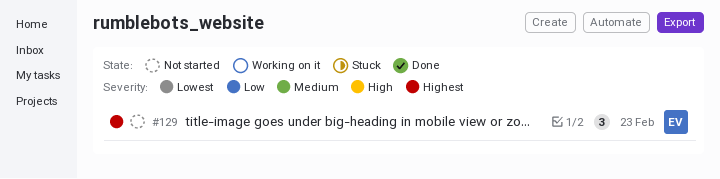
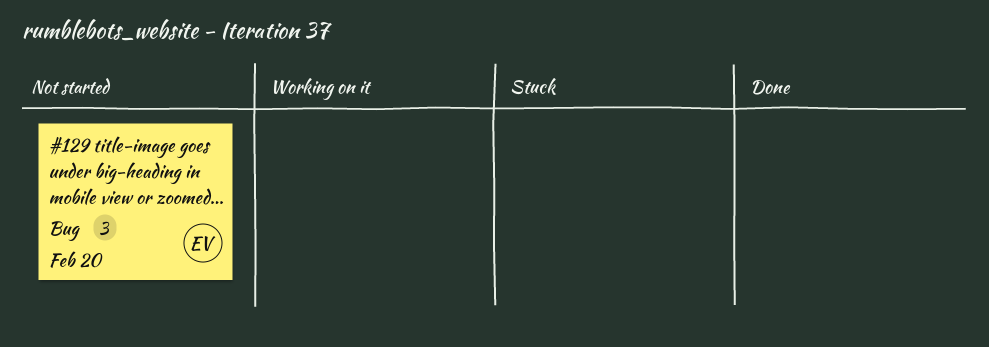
#129, due: Feb 23 -> Feb 20

